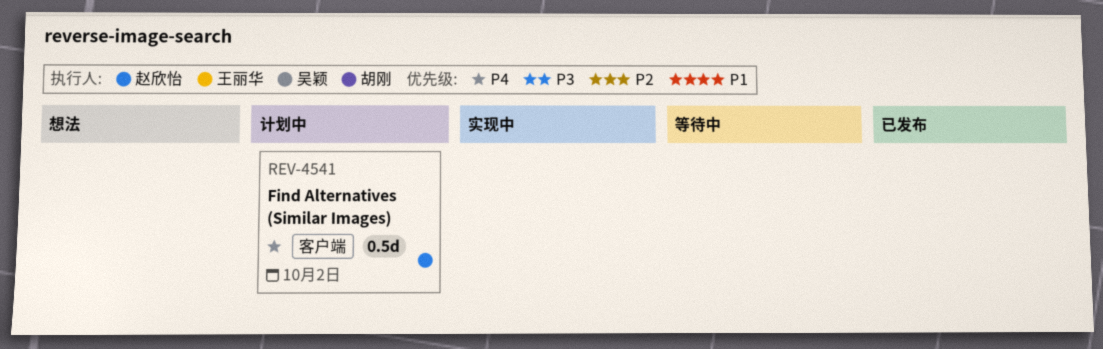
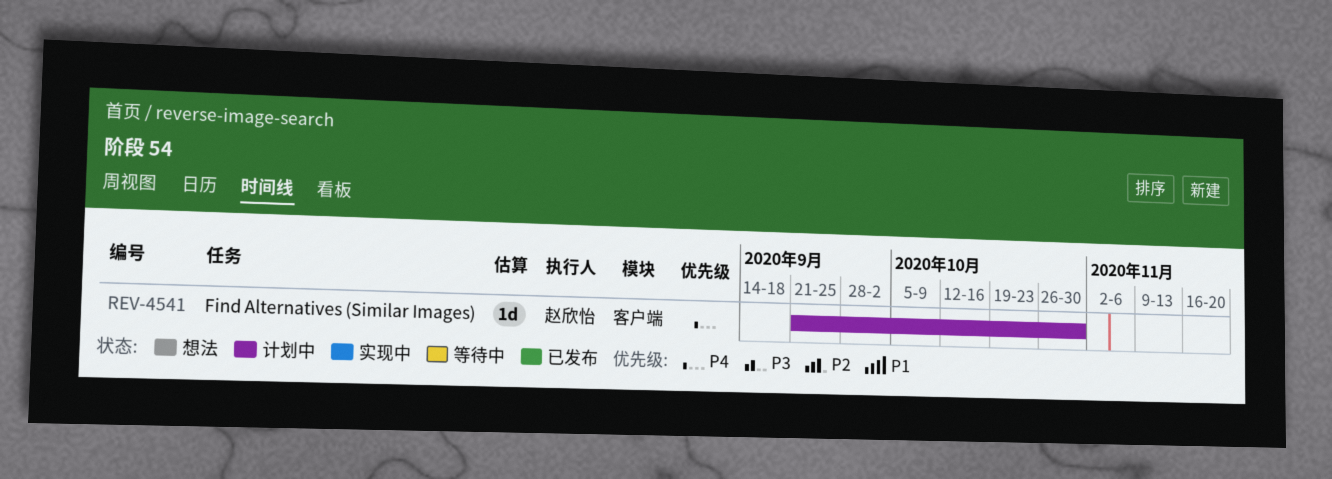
REV-4541, estimate: 0.5d -> 1d
REV-4541, due: Oct 2 -> Oct 30

